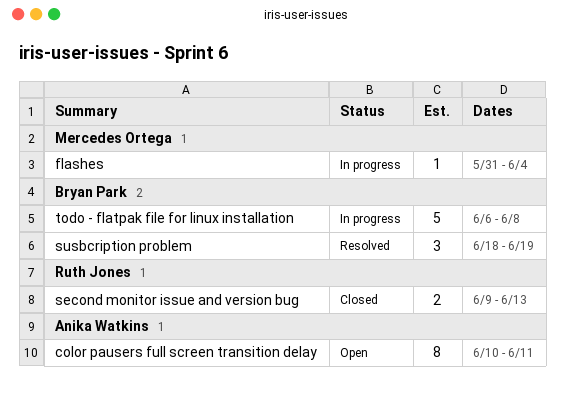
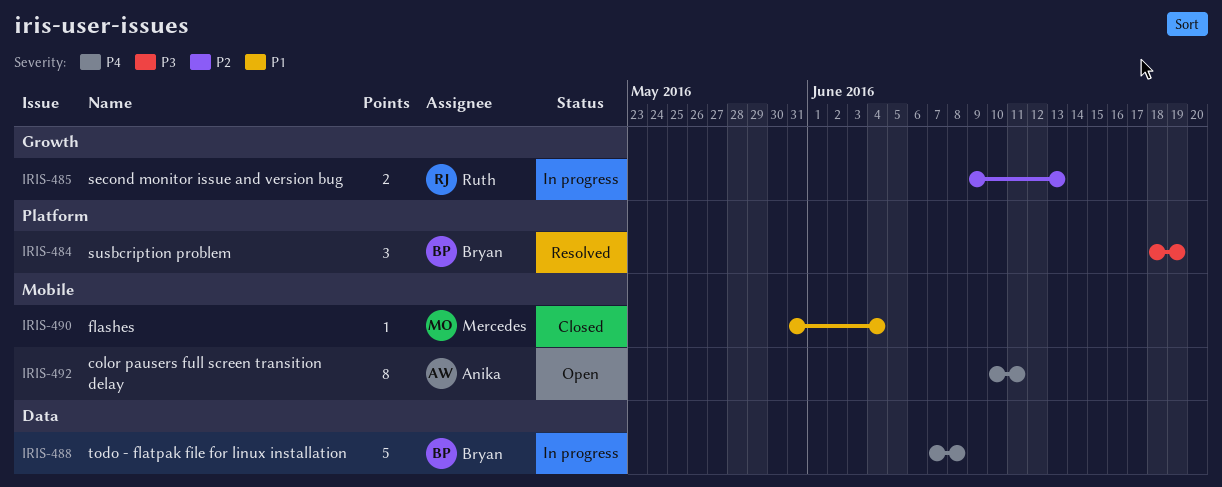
flashes, status: In progress -> Closed
second monitor issue and version bug, status: Closed -> In progress
todo - flatpak file for linux installation, start: Jun 6 -> Jun 7

